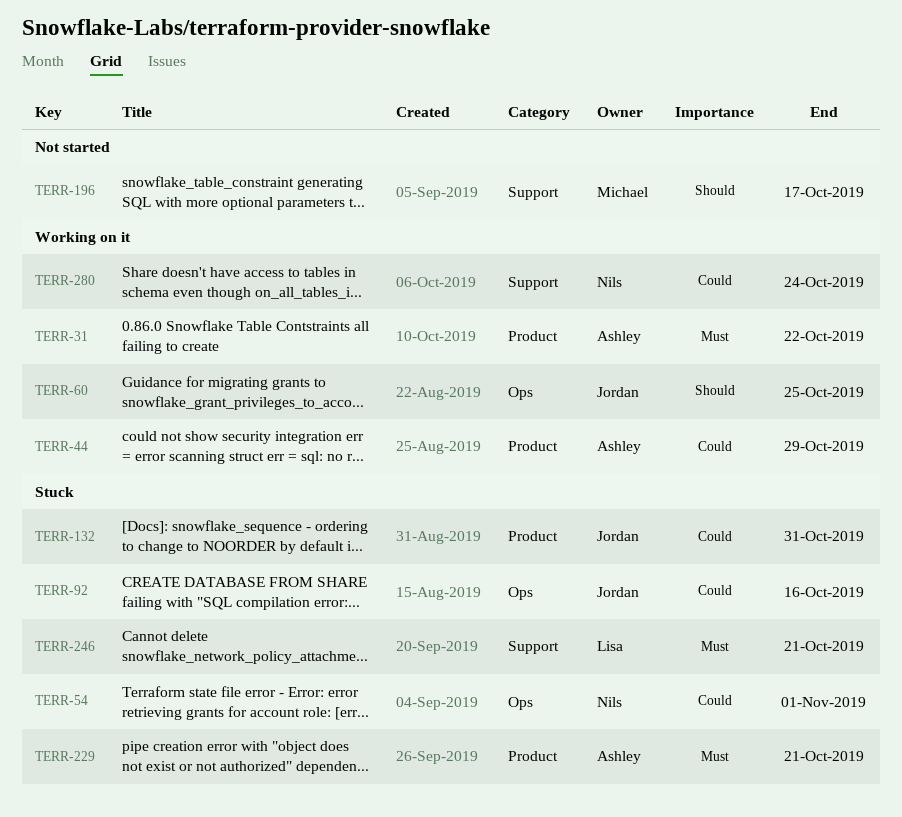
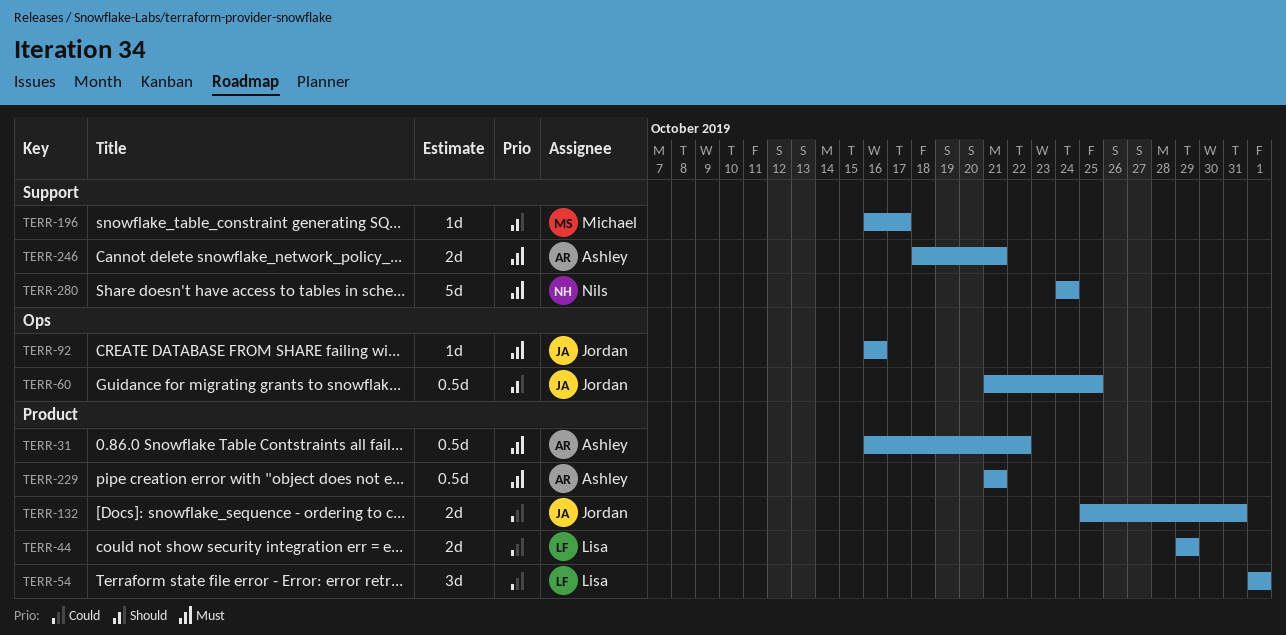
TERR-44, owner: Ashley -> Lisa
TERR-54, owner: Nils -> Lisa
TERR-54, label: Ops -> Product
TERR-92, priority: Could -> Must
TERR-246, owner: Lisa -> Ashley
TERR-280, priority: Could -> Must

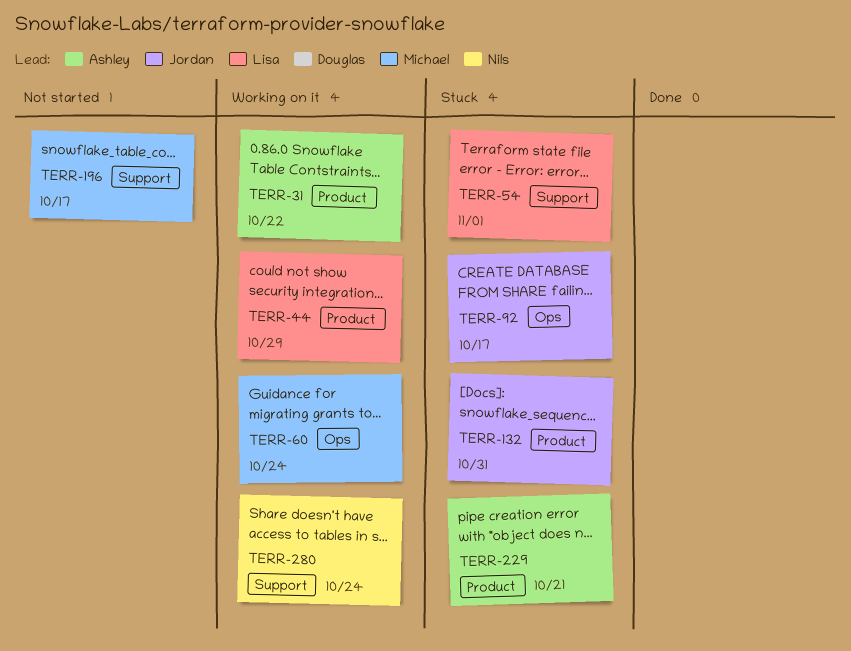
TERR-54, label: Product -> Support
TERR-60, owner: Jordan -> Michael
TERR-60, due: Oct 25 -> Oct 24
TERR-92, due: Oct 16 -> Oct 17
TERR-246: present -> none

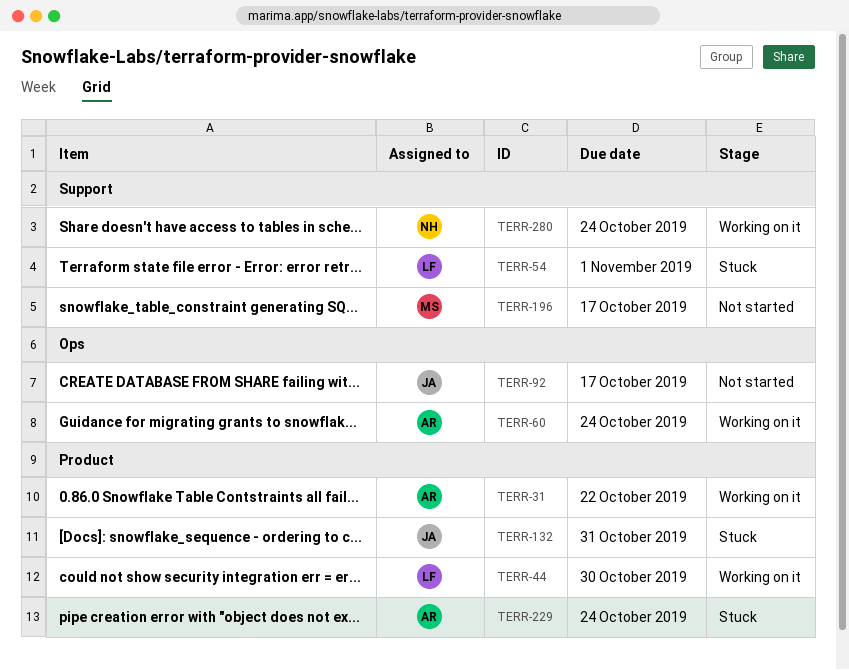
TERR-44, due: Oct 29 -> Oct 30
TERR-60, owner: Michael -> Ashley
TERR-92, status: Stuck -> Not started
TERR-229, due: Oct 21 -> Oct 24

